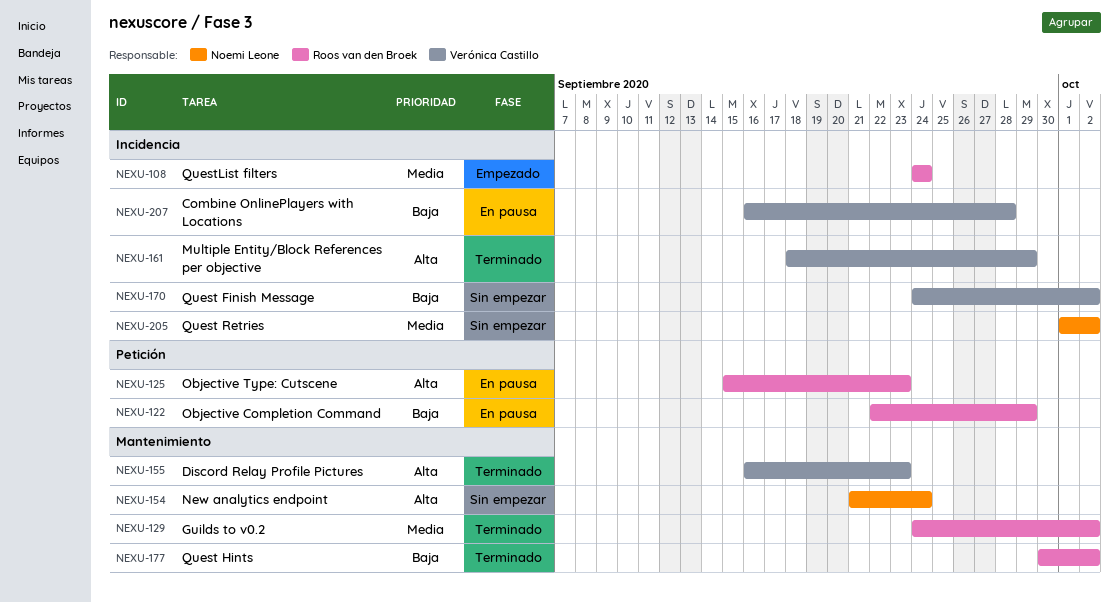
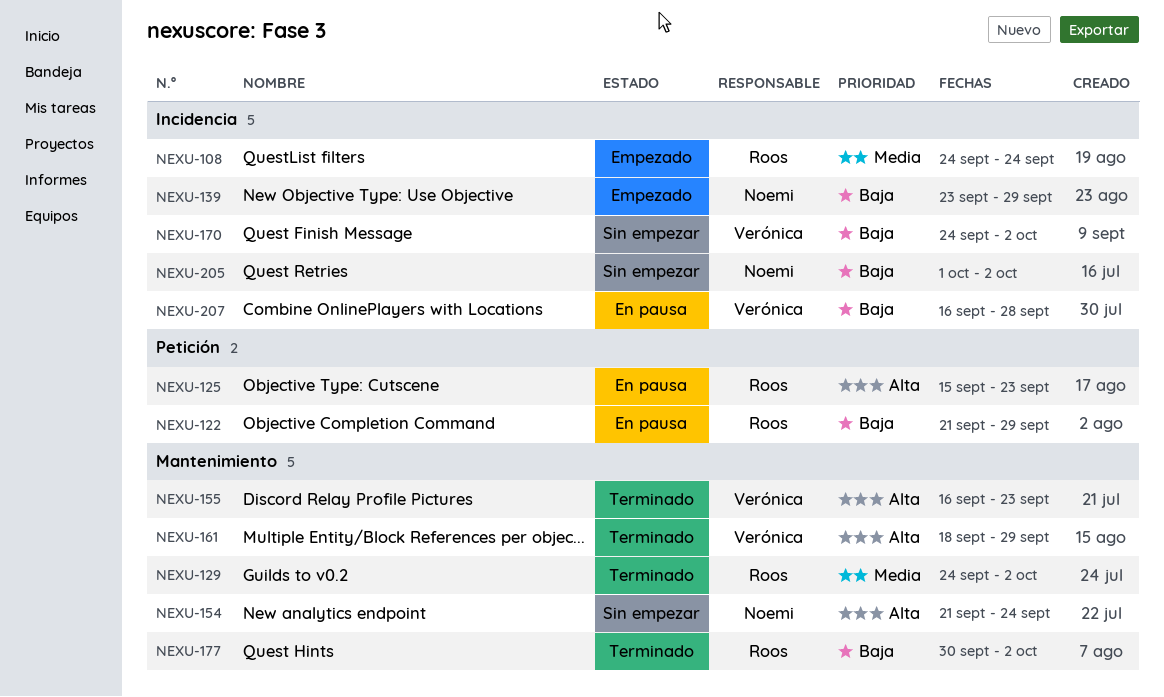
NEXU-122, start: Sep 22 -> Sep 21
NEXU-139: none -> present
NEXU-161, label: Incidencia -> Mantenimiento
NEXU-205, priority: Media -> Baja

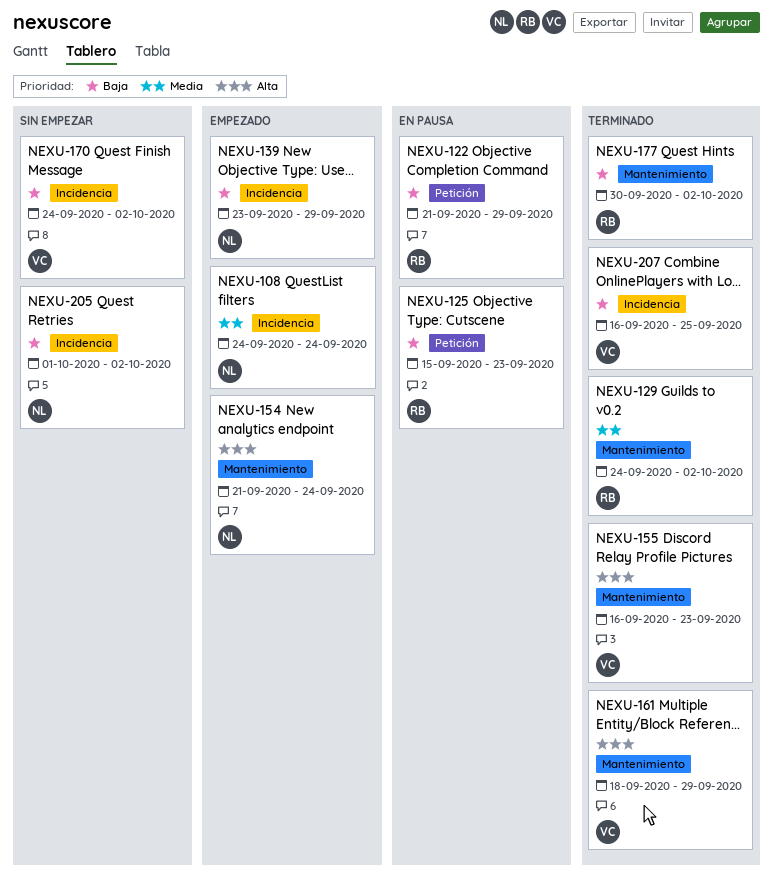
NEXU-108, owner: Roos -> Noemi
NEXU-125, priority: Alta -> Baja
NEXU-154, status: Sin empezar -> Empezado
NEXU-207, status: En pausa -> Terminado
NEXU-207, due: Sep 28 -> Sep 25

